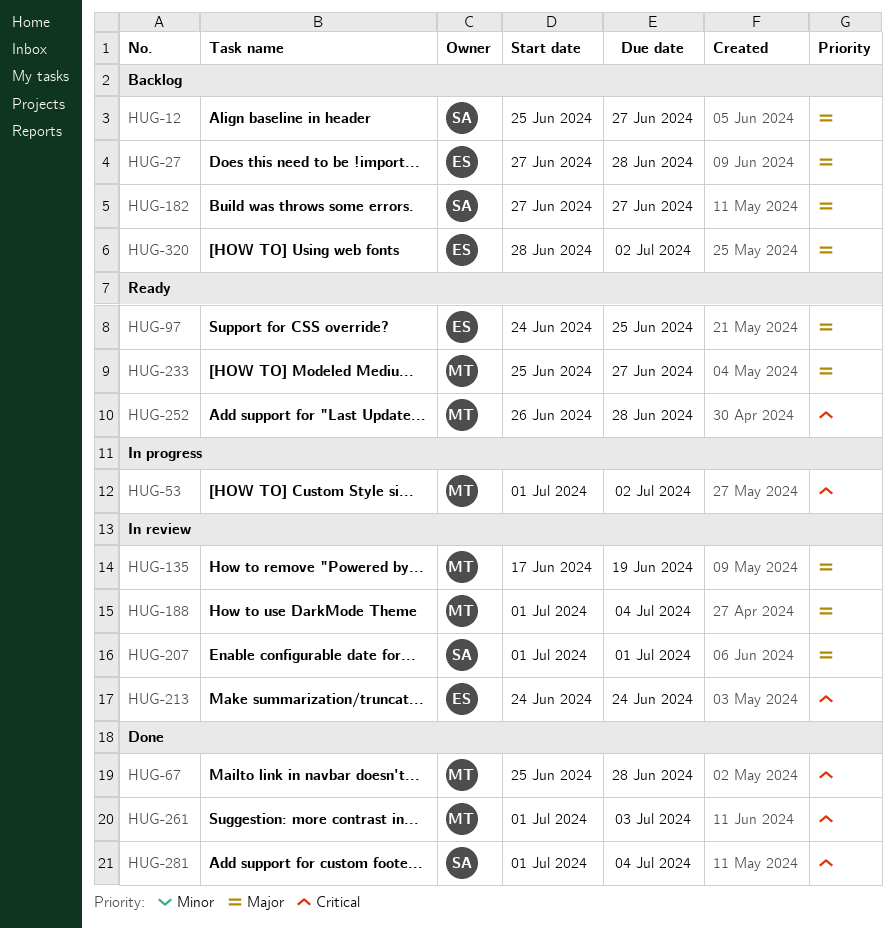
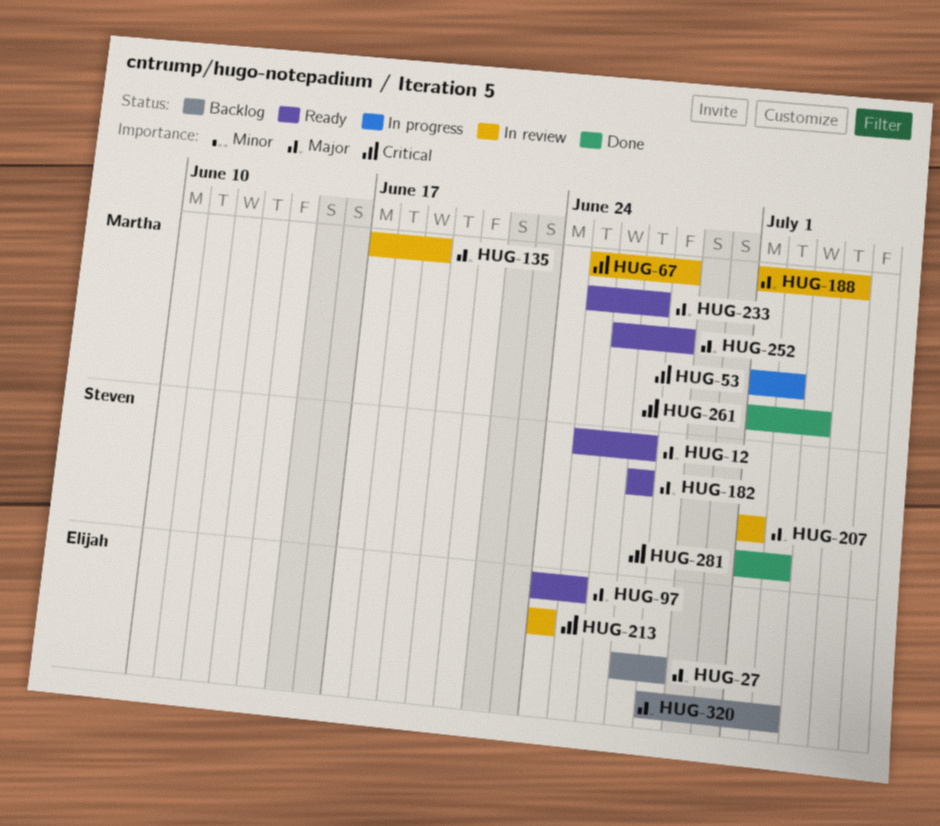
HUG-12, status: Backlog -> Ready
HUG-67, status: Done -> In review
HUG-182, status: Backlog -> Ready
HUG-252, priority: Critical -> Major
HUG-281, due: Jul 4 -> Jul 2

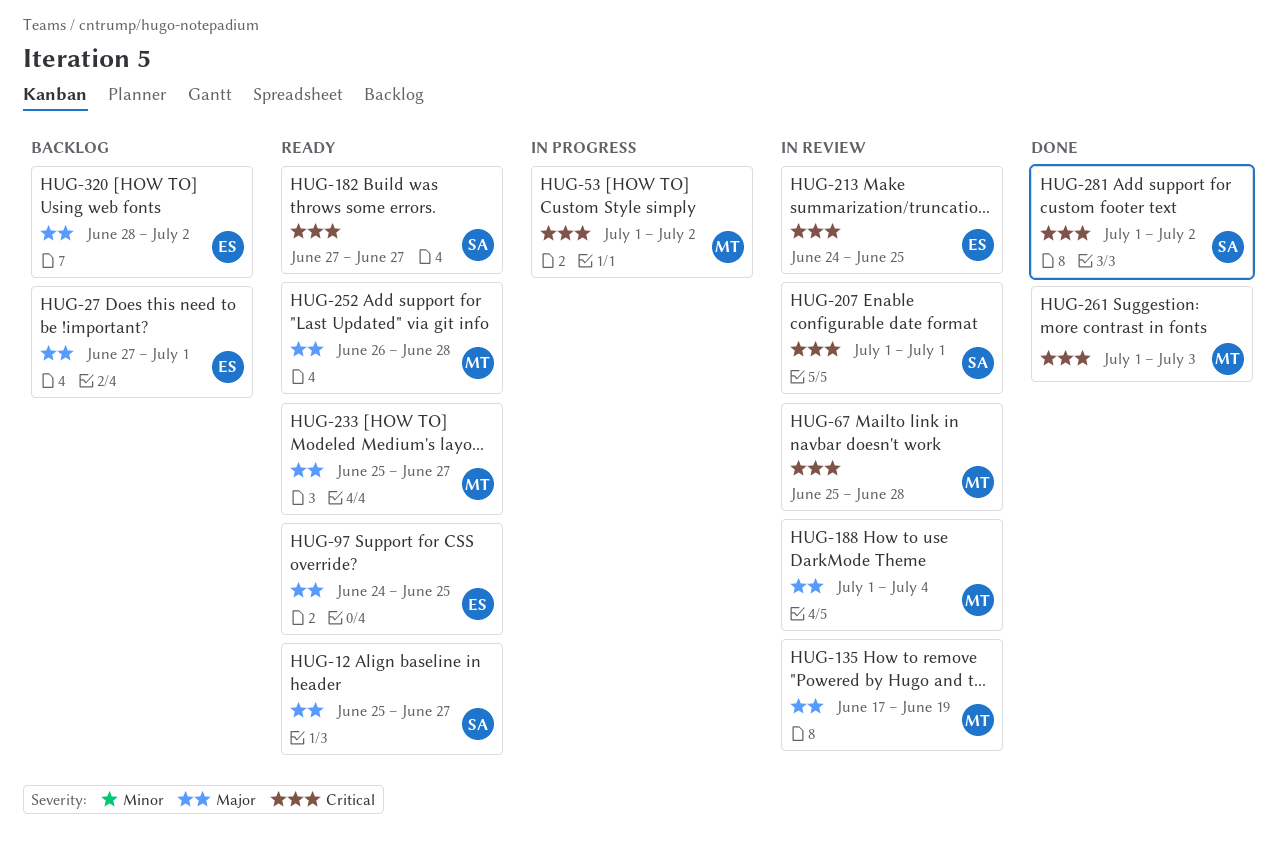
HUG-27, due: Jun 28 -> Jul 1
HUG-182, priority: Major -> Critical
HUG-207, priority: Major -> Critical
HUG-213, due: Jun 24 -> Jun 25

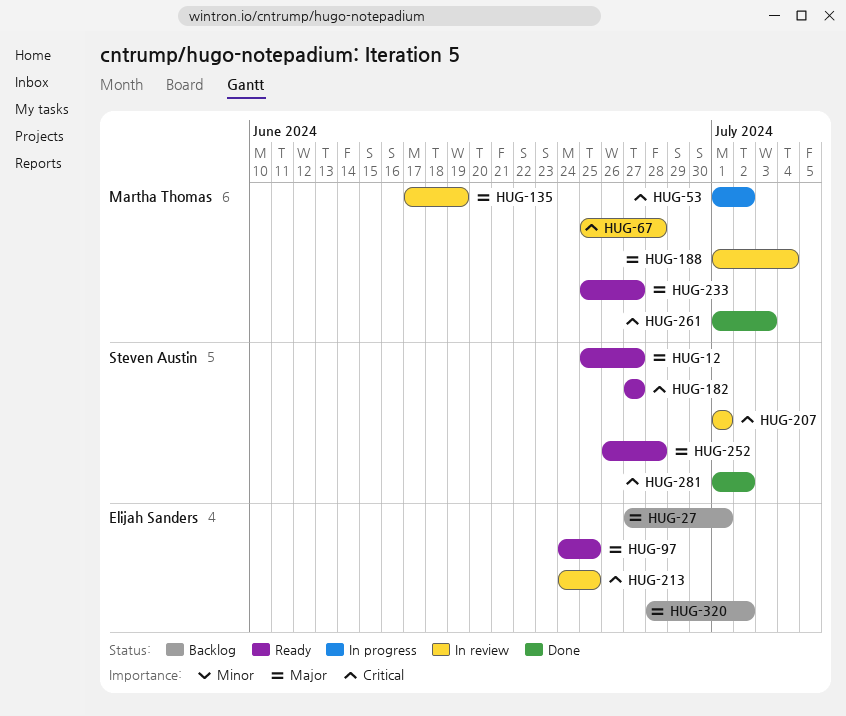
HUG-252, owner: Martha Thomas -> Steven Austin

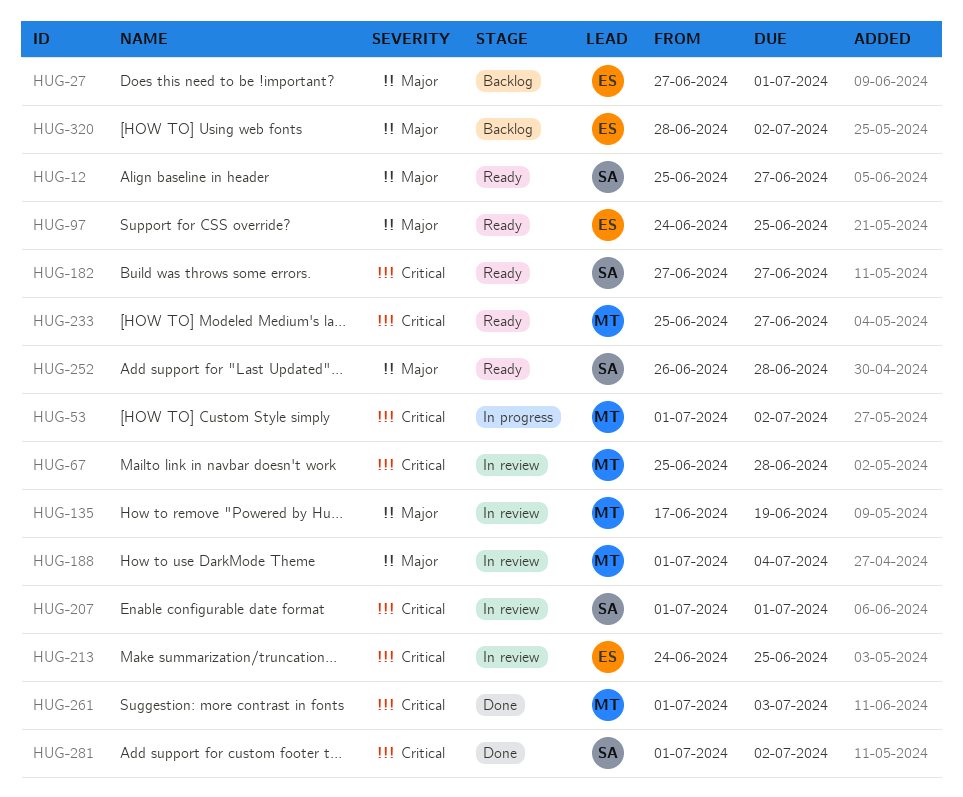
HUG-233, priority: Major -> Critical

